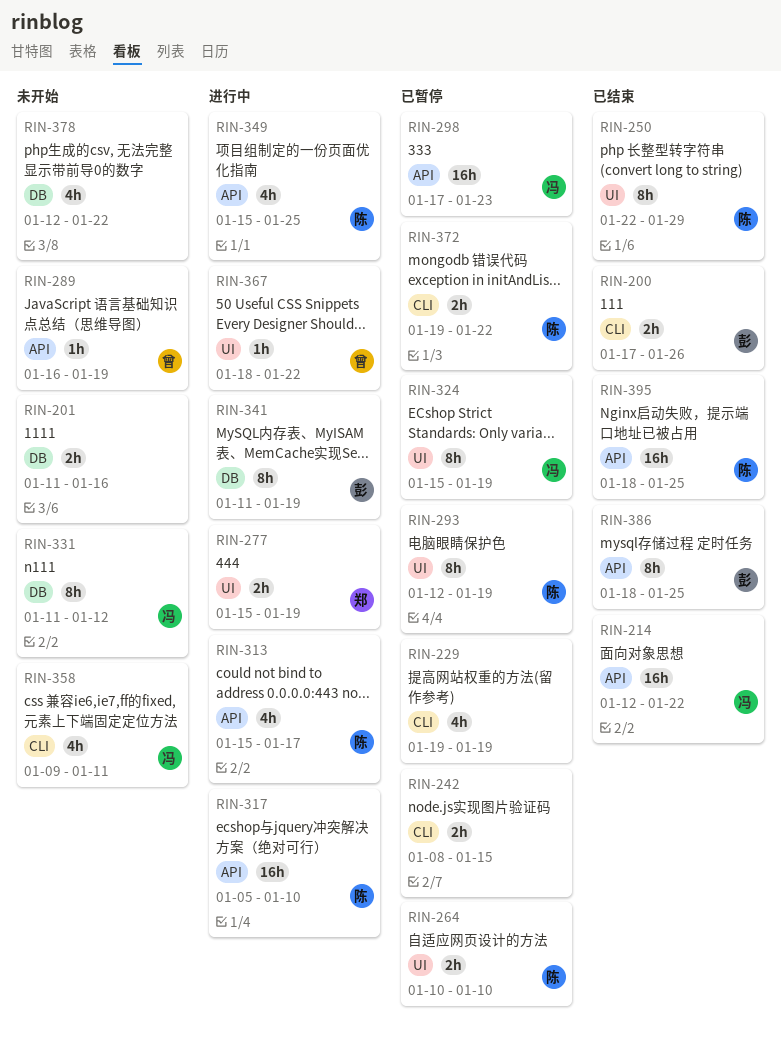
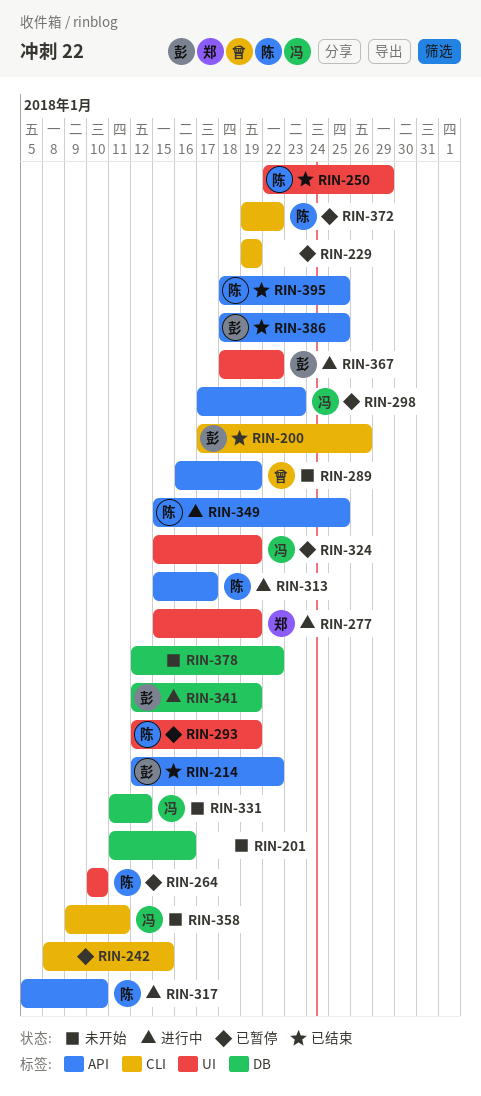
RIN-214, owner: 冯 -> 彭
RIN-341, start: Jan 11 -> Jan 12
RIN-367, owner: 曾 -> 彭

